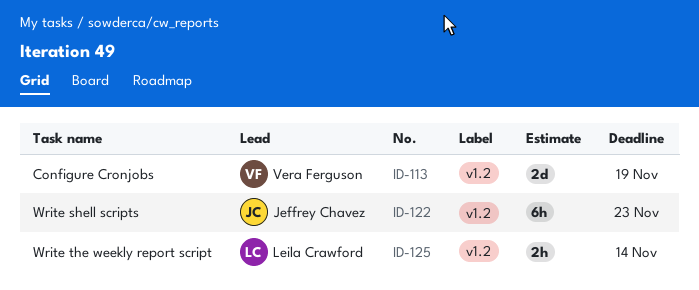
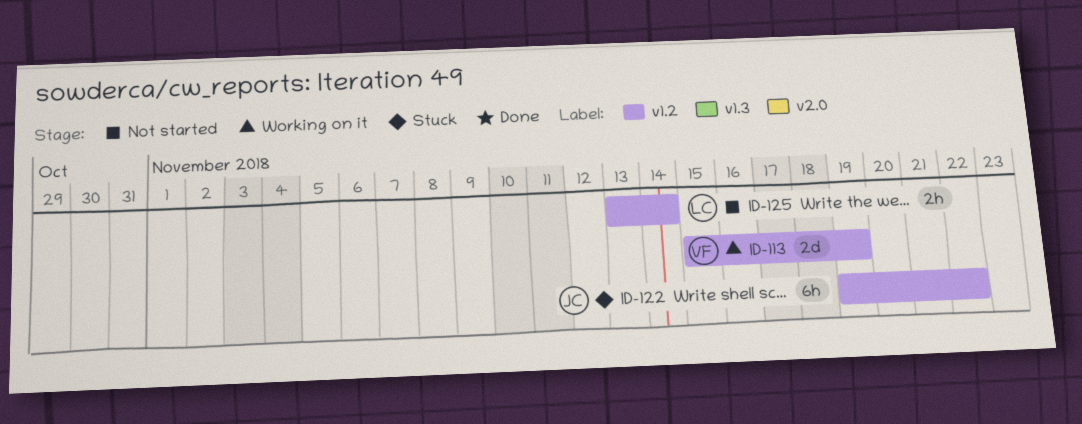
ID-122, due: Nov 23 -> Nov 22

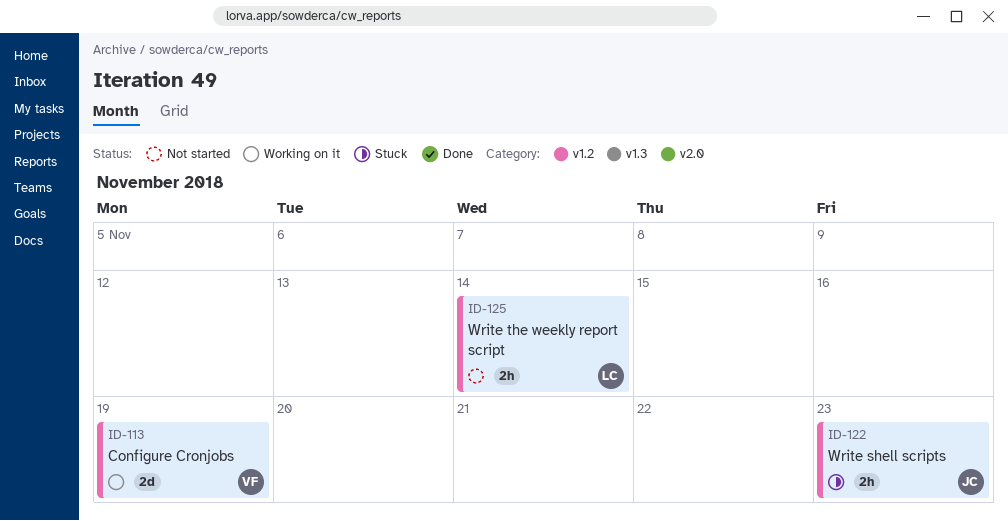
ID-122, estimate: 6h -> 2h
ID-122, due: Nov 22 -> Nov 23

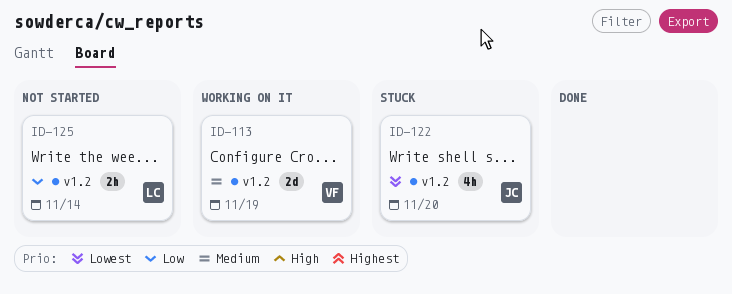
ID-122, estimate: 2h -> 4h
ID-122, due: Nov 23 -> Nov 20

